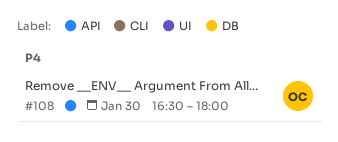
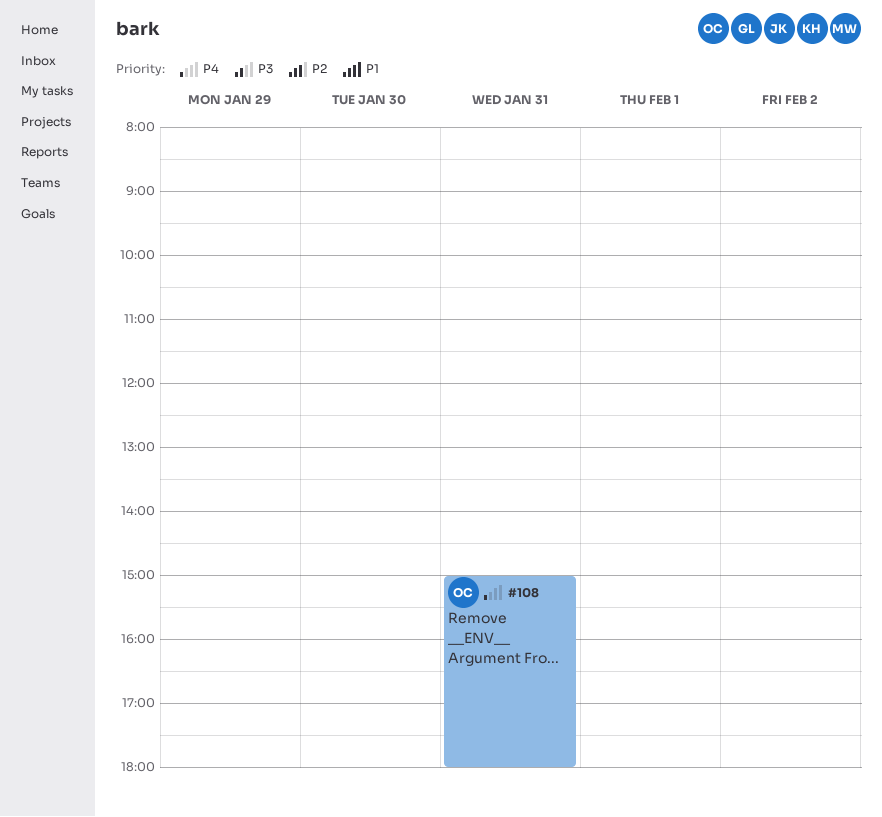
#108, day: Jan 30 -> Jan 31
#108, begins: 16:30 -> 15:00

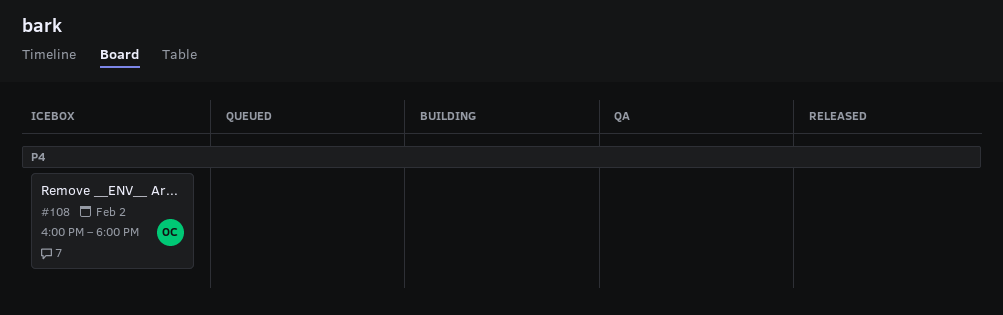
#108, day: Jan 31 -> Feb 2
#108, begins: 15:00 -> 16:00

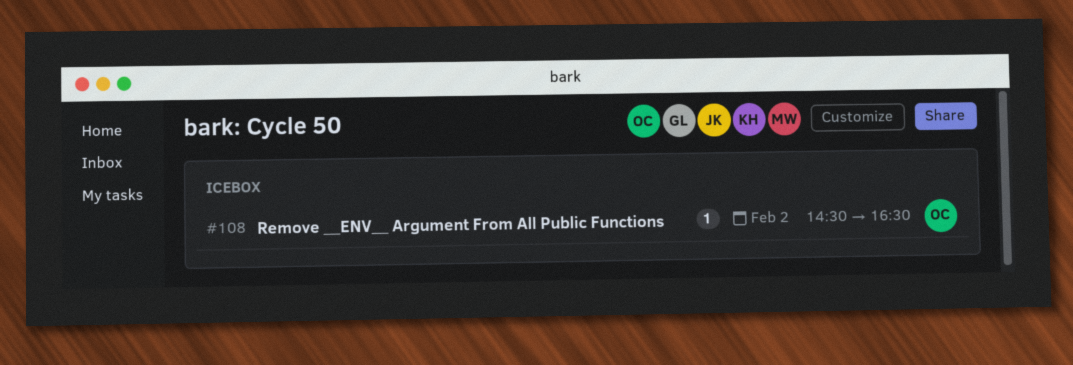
#108, begins: 16:00 -> 14:30
#108, ends: 18:00 -> 16:30

